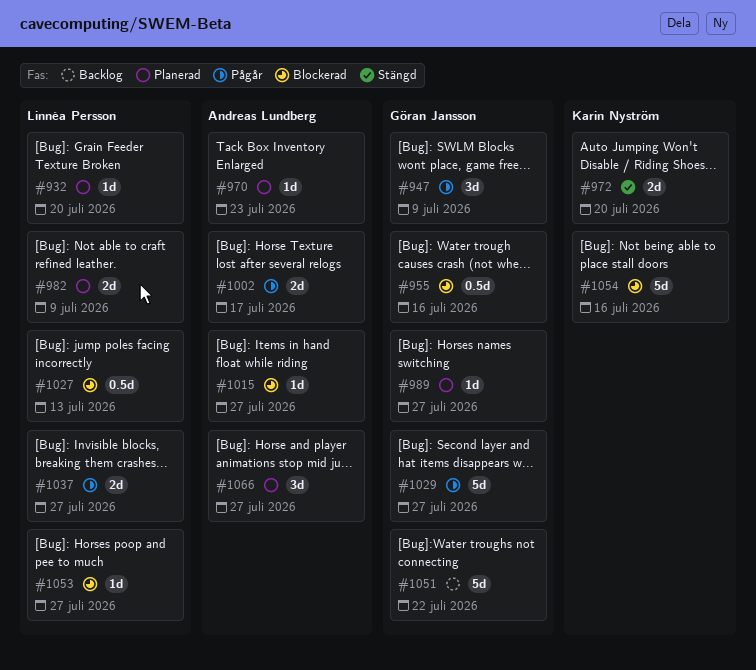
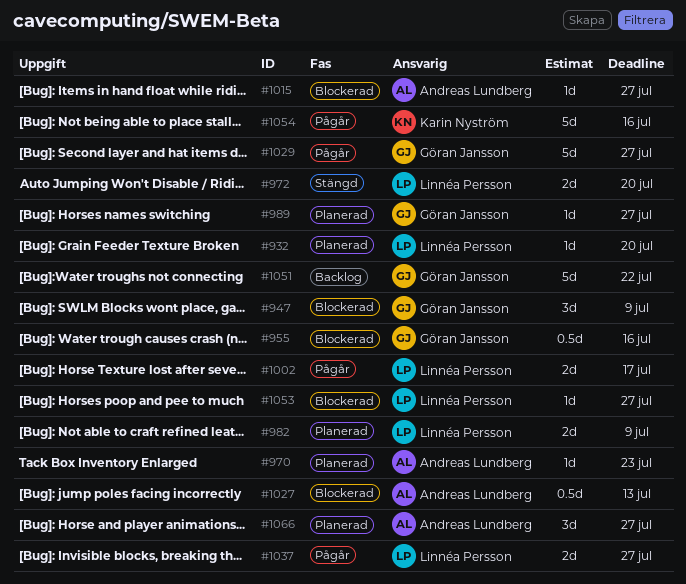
#947, status: Pågår -> Blockerad
#972, owner: Karin Nyström -> Linnéa Persson
#1002, owner: Andreas Lundberg -> Linnéa Persson
#1027, owner: Linnéa Persson -> Andreas Lundberg
#1054, status: Blockerad -> Pågår

